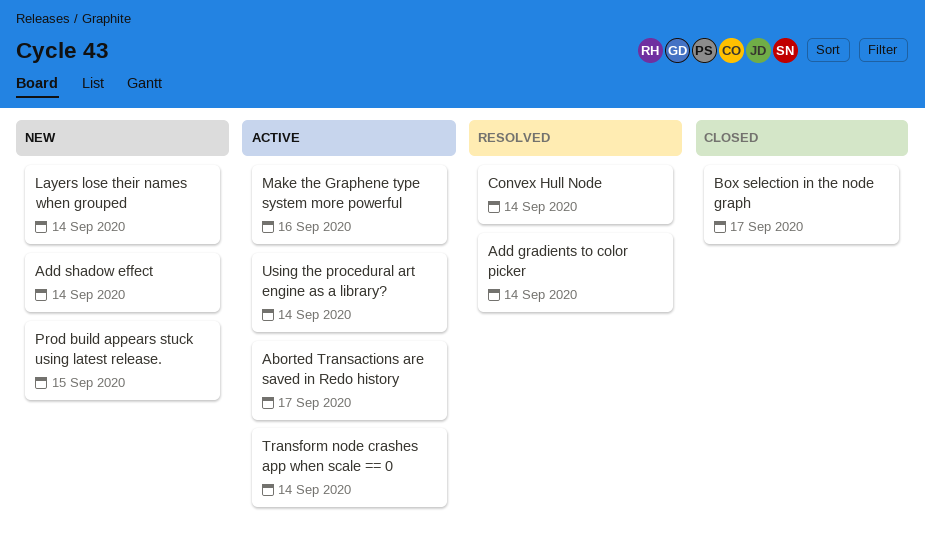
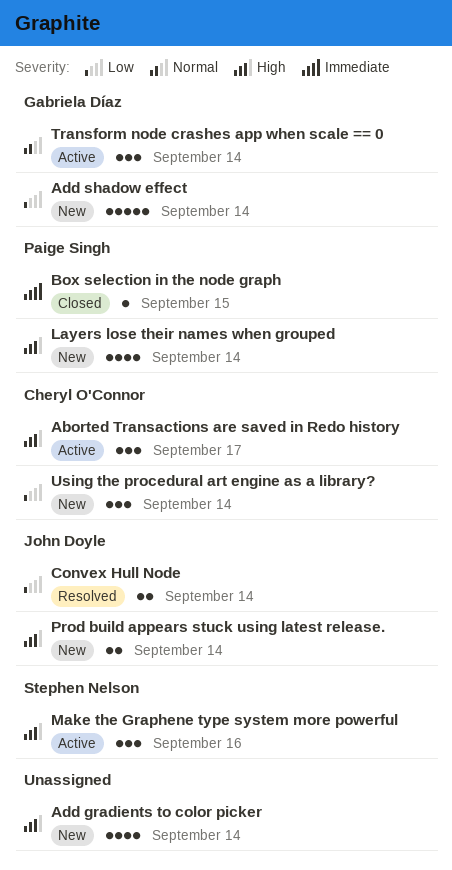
Add gradients to color picker, status: Resolved -> New
Box selection in the node graph, due: Sep 17 -> Sep 15
Prod build appears stuck using latest release., due: Sep 15 -> Sep 14
Using the procedural art engine as a library?, status: Active -> New

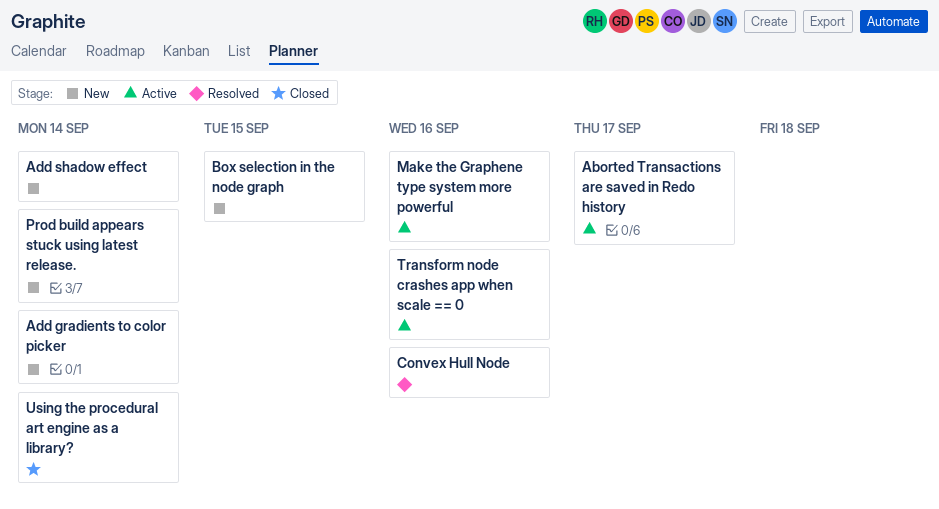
Box selection in the node graph, status: Closed -> New
Convex Hull Node, due: Sep 14 -> Sep 16
Layers lose their names when grouped: present -> none
Transform node crashes app when scale == 0, due: Sep 14 -> Sep 16
Using the procedural art engine as a library?, status: New -> Closed

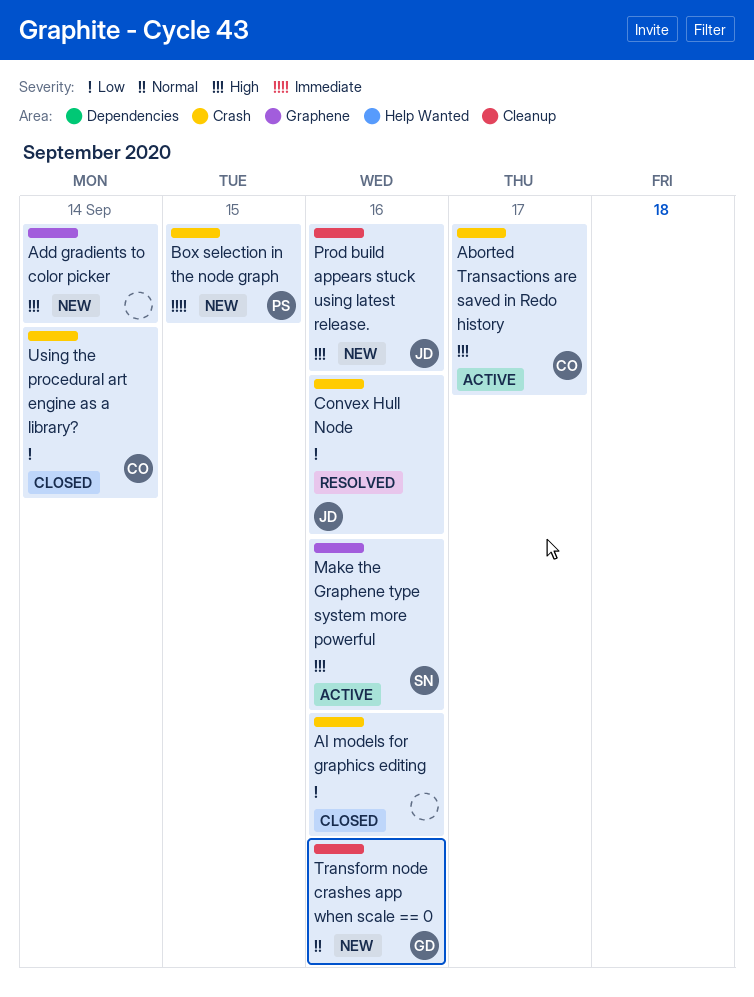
Add shadow effect: present -> none
AI models for graphics editing: none -> present
Prod build appears stuck using latest release., due: Sep 14 -> Sep 16
Transform node crashes app when scale == 0, status: Active -> New

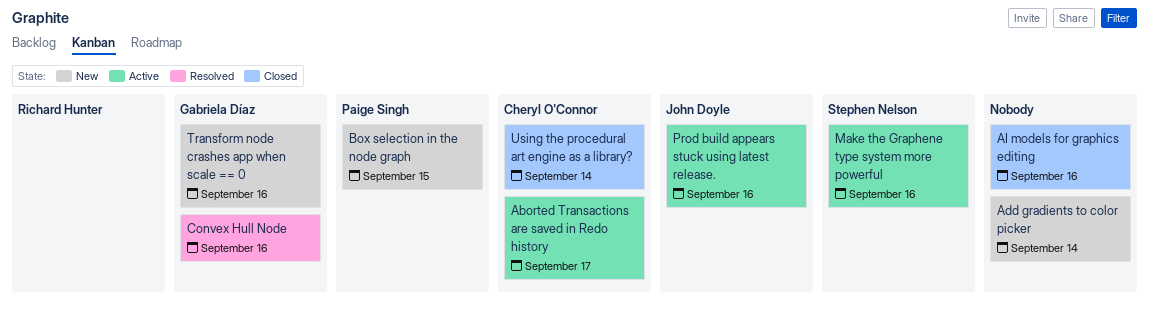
Convex Hull Node, owner: John Doyle -> Gabriela Díaz
Prod build appears stuck using latest release., status: New -> Active

